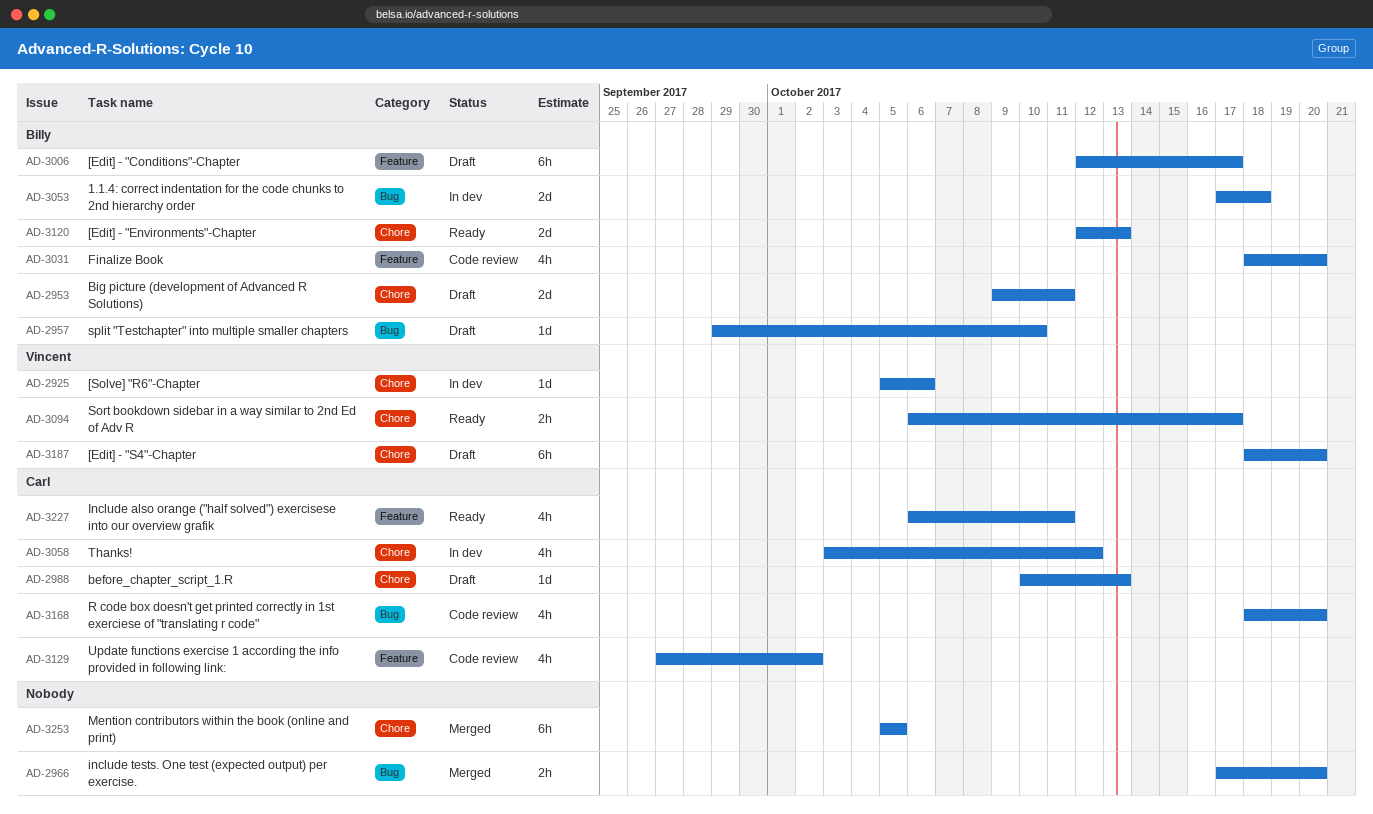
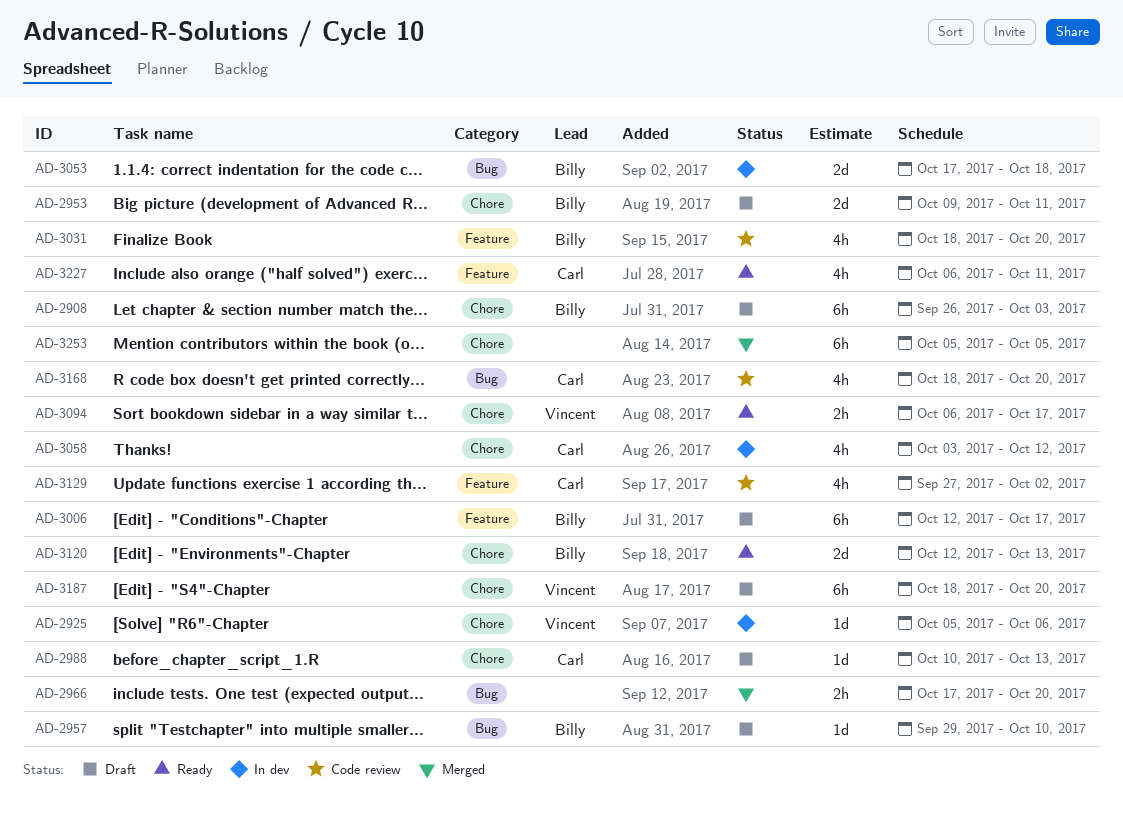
AD-2908: none -> present

